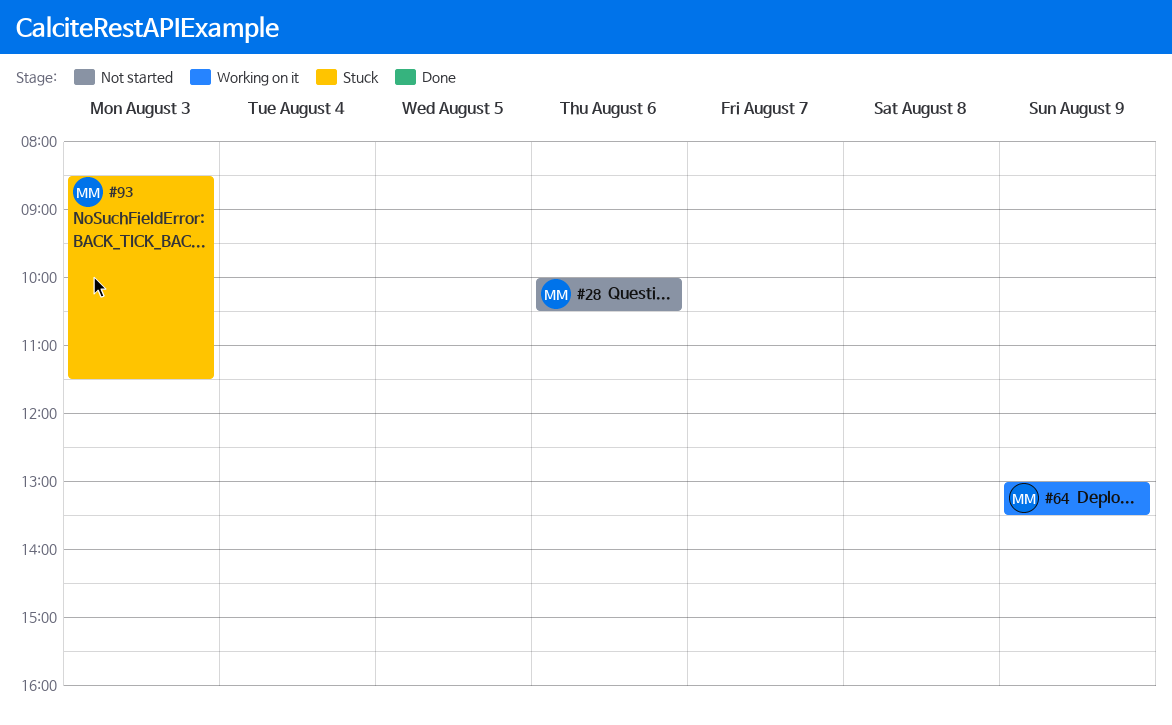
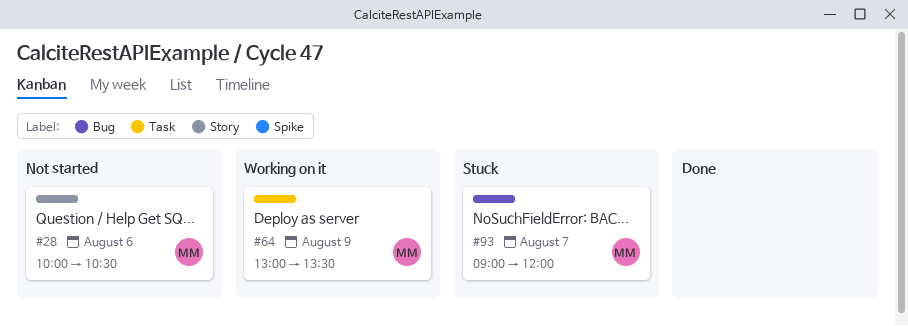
#93, day: Aug 3 -> Aug 7
#93, begins: 08:30 -> 09:00
#93, ends: 11:30 -> 12:00

